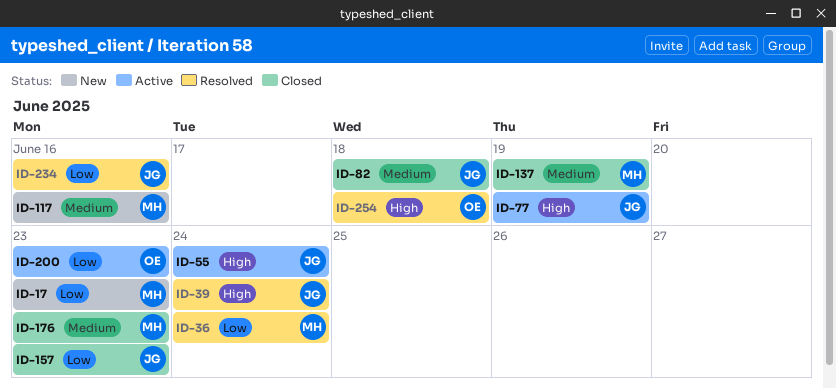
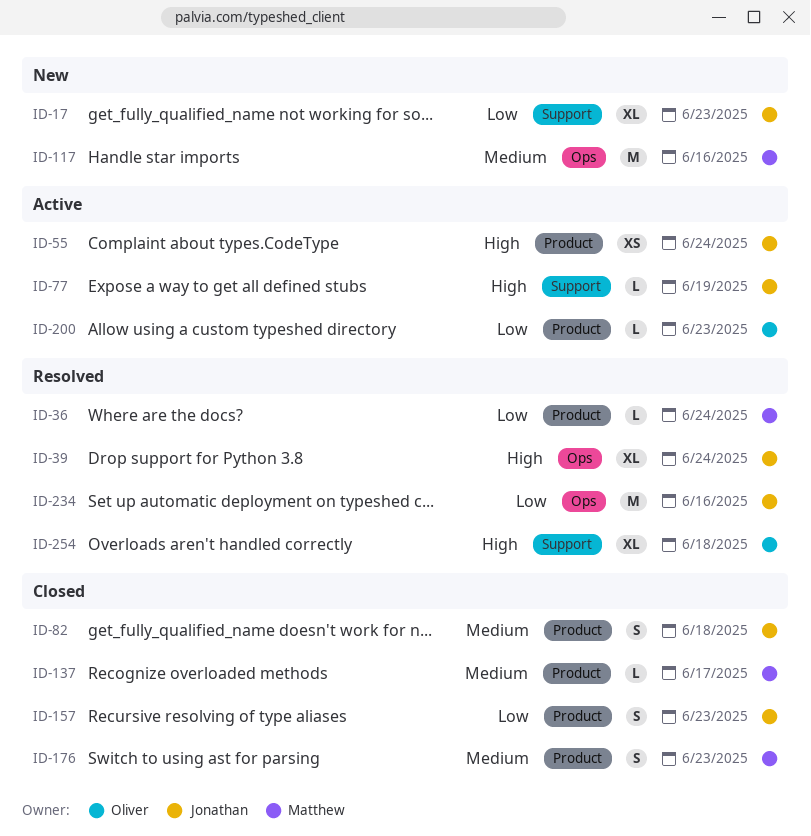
ID-17, owner: Matthew -> Jonathan
ID-137, due: Jun 19 -> Jun 17

